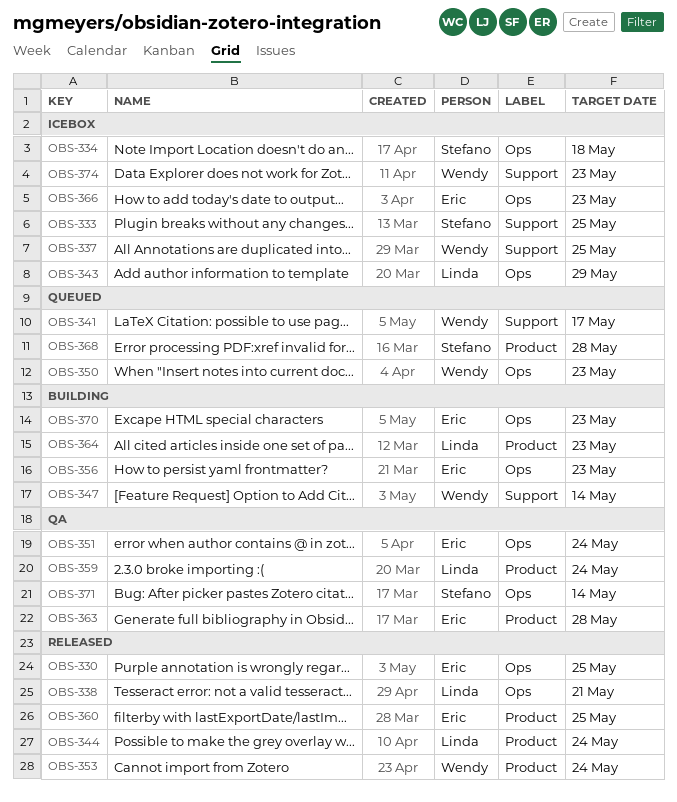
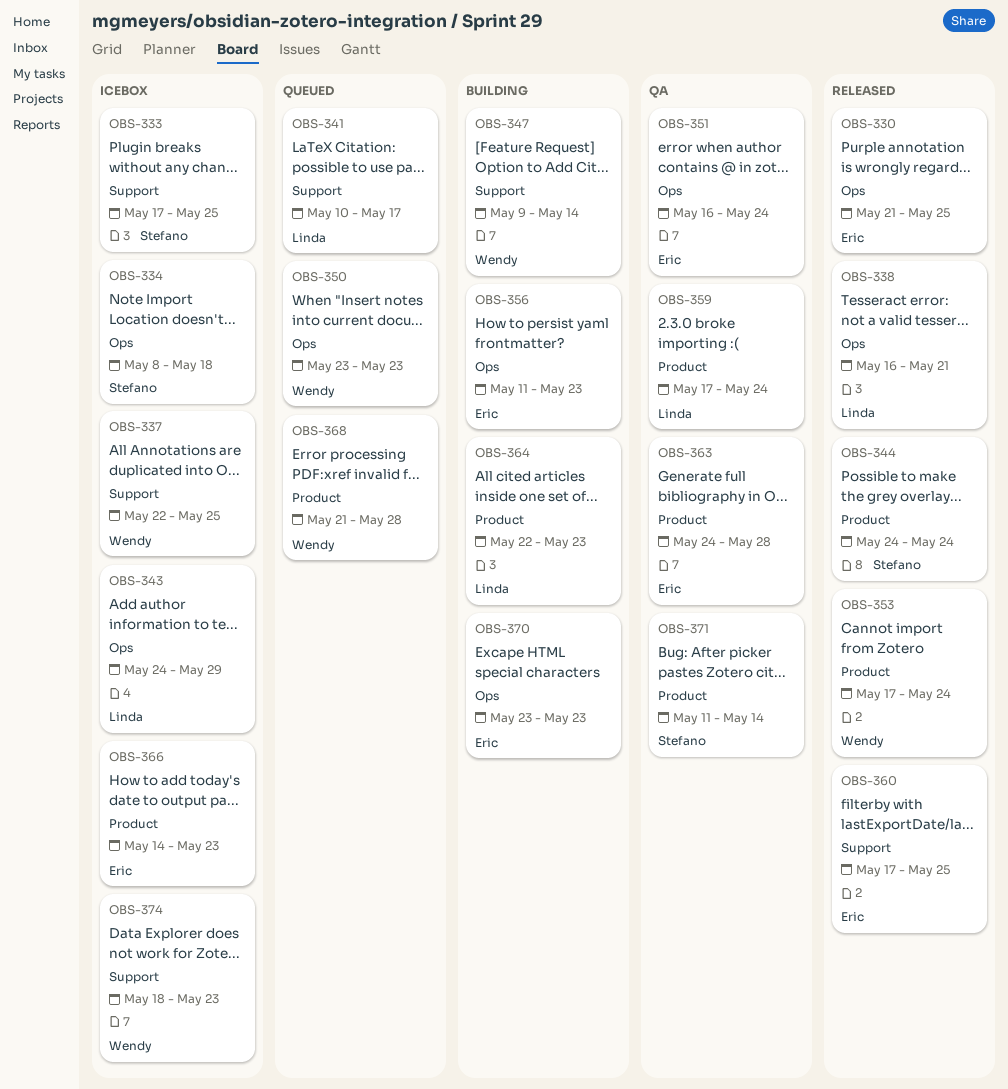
OBS-341, owner: Wendy -> Linda
OBS-344, owner: Linda -> Stefano
OBS-360, label: Product -> Support
OBS-366, label: Ops -> Product
OBS-368, owner: Stefano -> Wendy
OBS-371, label: Ops -> Product

